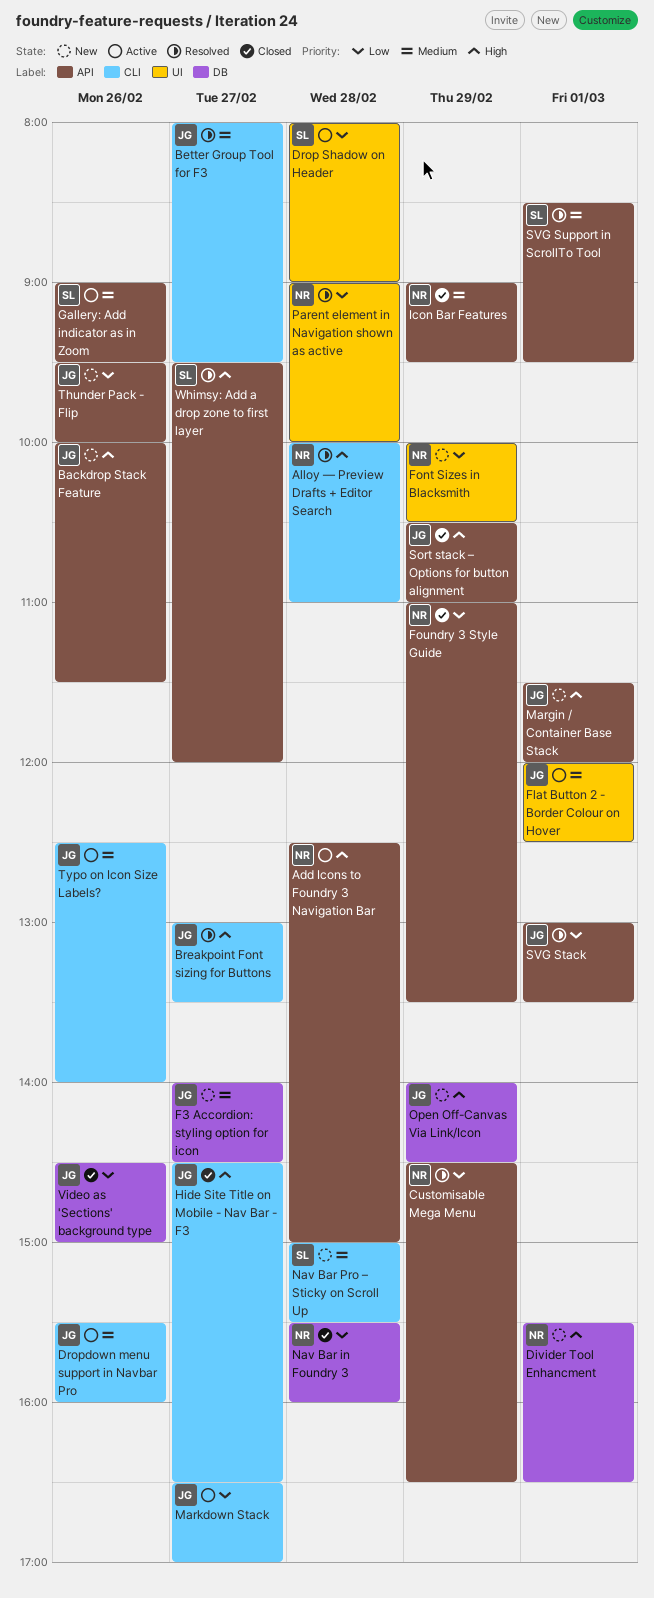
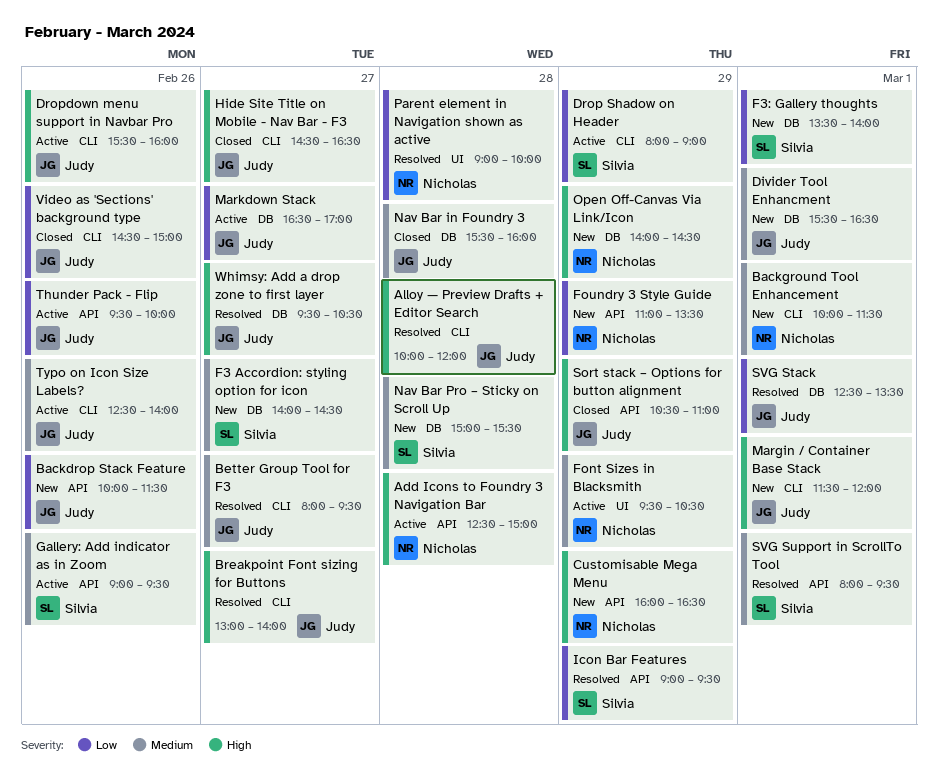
Alloy — Preview Drafts + Editor Search, owner: Nicholas -> Judy
Alloy — Preview Drafts + Editor Search, ends: 11:00 -> 12:00
Backdrop Stack Feature, priority: High -> Low
Background Tool Enhancement: none -> present
Breakpoint Font sizing for Buttons, ends: 13:30 -> 14:00
Customisable Mega Menu, status: Resolved -> New
Customisable Mega Menu, priority: Low -> High
Customisable Mega Menu, begins: 14:30 -> 16:00
Divider Tool Enhancment, owner: Nicholas -> Judy
Divider Tool Enhancment, priority: High -> Medium
Drop Shadow on Header, label: UI -> CLI
Drop Shadow on Header, day: Feb 28 -> Feb 29
Dropdown menu support in Navbar Pro, priority: Medium -> High
F3 Accordion: styling option for icon, owner: Judy -> Silvia
F3: Gallery thoughts: none -> present
Flat Button 2 - Border Colour on Hover: present -> none
Font Sizes in Blacksmith, status: New -> Active
Font Sizes in Blacksmith, priority: Low -> Medium
Font Sizes in Blacksmith, begins: 10:00 -> 09:30
Foundry 3 Style Guide, status: Closed -> New
Icon Bar Features, status: Closed -> Resolved
Icon Bar Features, owner: Nicholas -> Silvia
Icon Bar Features, priority: Medium -> Low
Margin / Container Base Stack, label: API -> CLI
Markdown Stack, label: CLI -> DB
Nav Bar in Foundry 3, owner: Nicholas -> Judy
Nav Bar in Foundry 3, priority: Low -> Medium
Nav Bar Pro – Sticky on Scroll Up, label: CLI -> DB
Open Off-Canvas Via Link/Icon, owner: Judy -> Nicholas
SVG Stack, label: API -> DB
SVG Stack, begins: 13:00 -> 12:30
SVG Support in ScrollTo Tool, begins: 08:30 -> 08:00
Thunder Pack - Flip, status: New -> Active
Video as 'Sections' background type, label: DB -> CLI
Whimsy: Add a drop zone to first layer, owner: Silvia -> Judy
Whimsy: Add a drop zone to first layer, label: API -> DB
Whimsy: Add a drop zone to first layer, ends: 12:00 -> 10:30

